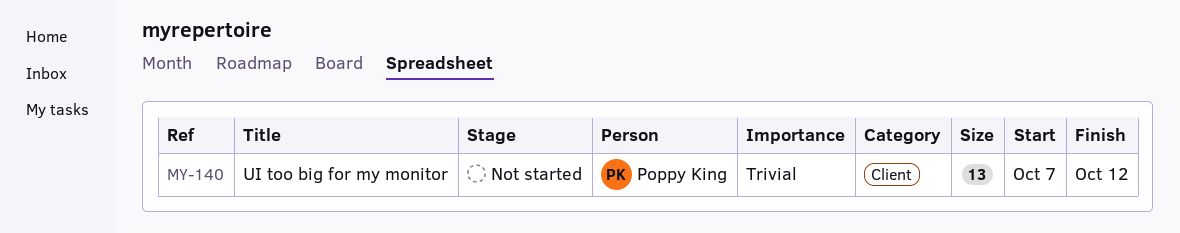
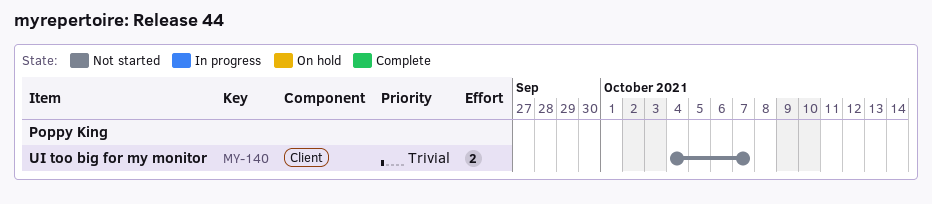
MY-140, estimate: 13 -> 2
MY-140, start: Oct 7 -> Oct 4
MY-140, due: Oct 12 -> Oct 7

